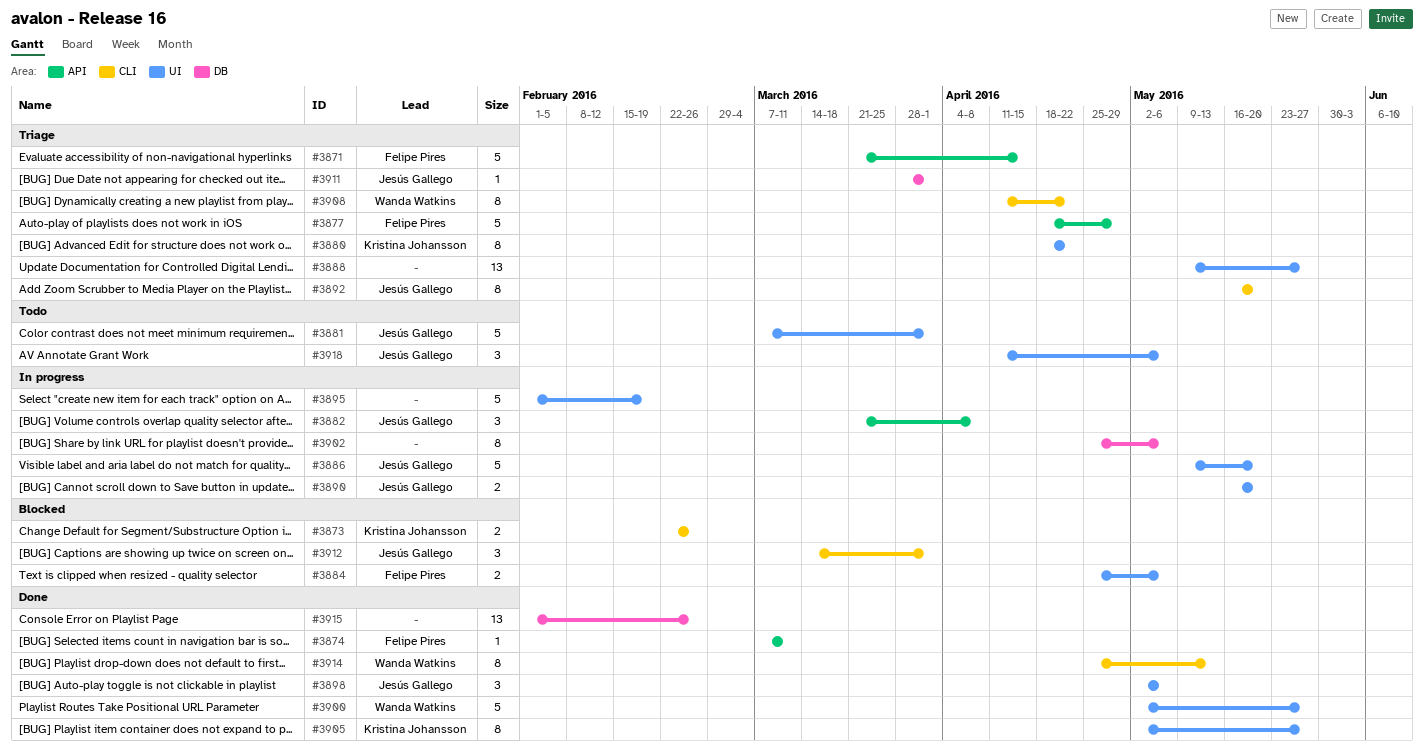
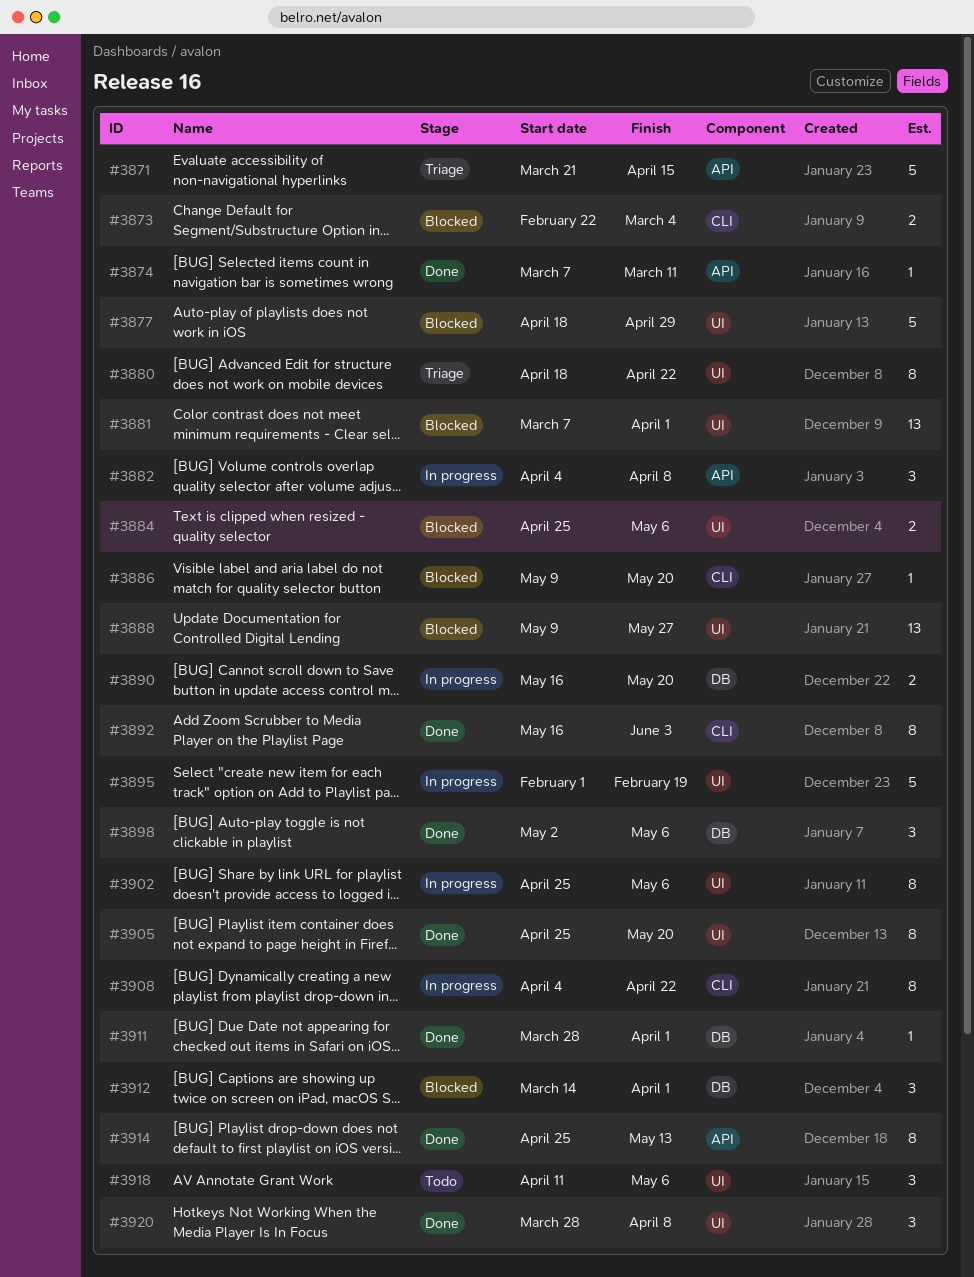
#3873, due: Feb 26 -> Mar 4
#3877, status: Triage -> Blocked
#3877, label: API -> UI
#3881, status: Todo -> Blocked
#3881, estimate: 5 -> 13
#3882, start: Mar 21 -> Apr 4
#3886, status: In progress -> Blocked
#3886, label: UI -> CLI
#3886, estimate: 5 -> 1
#3888, status: Triage -> Blocked
#3890, label: UI -> DB
#3892, status: Triage -> Done
#3892, due: May 20 -> Jun 3
#3898, label: UI -> DB
#3900: present -> none
#3902, label: DB -> UI
#3905, start: May 2 -> Apr 25
#3905, due: May 27 -> May 20
#3908, status: Triage -> In progress
#3908, start: Apr 11 -> Apr 4
#3911, status: Triage -> Done
#3912, label: CLI -> DB
#3914, label: CLI -> API
#3915: present -> none
#3920: none -> present

